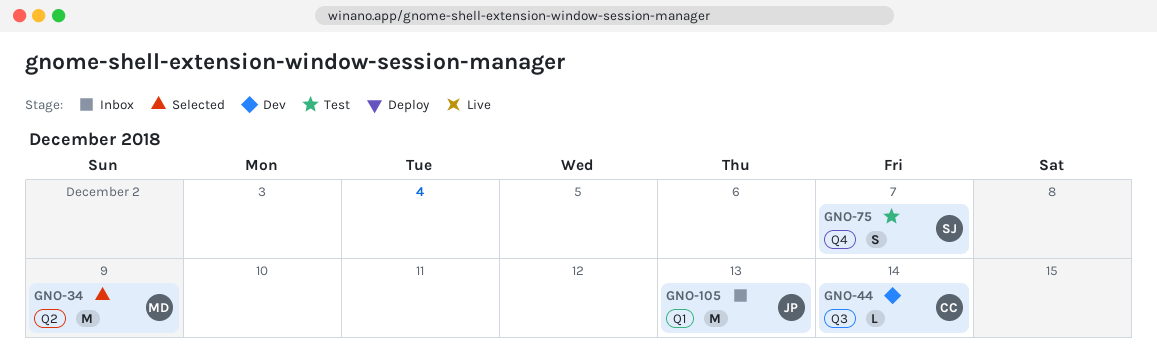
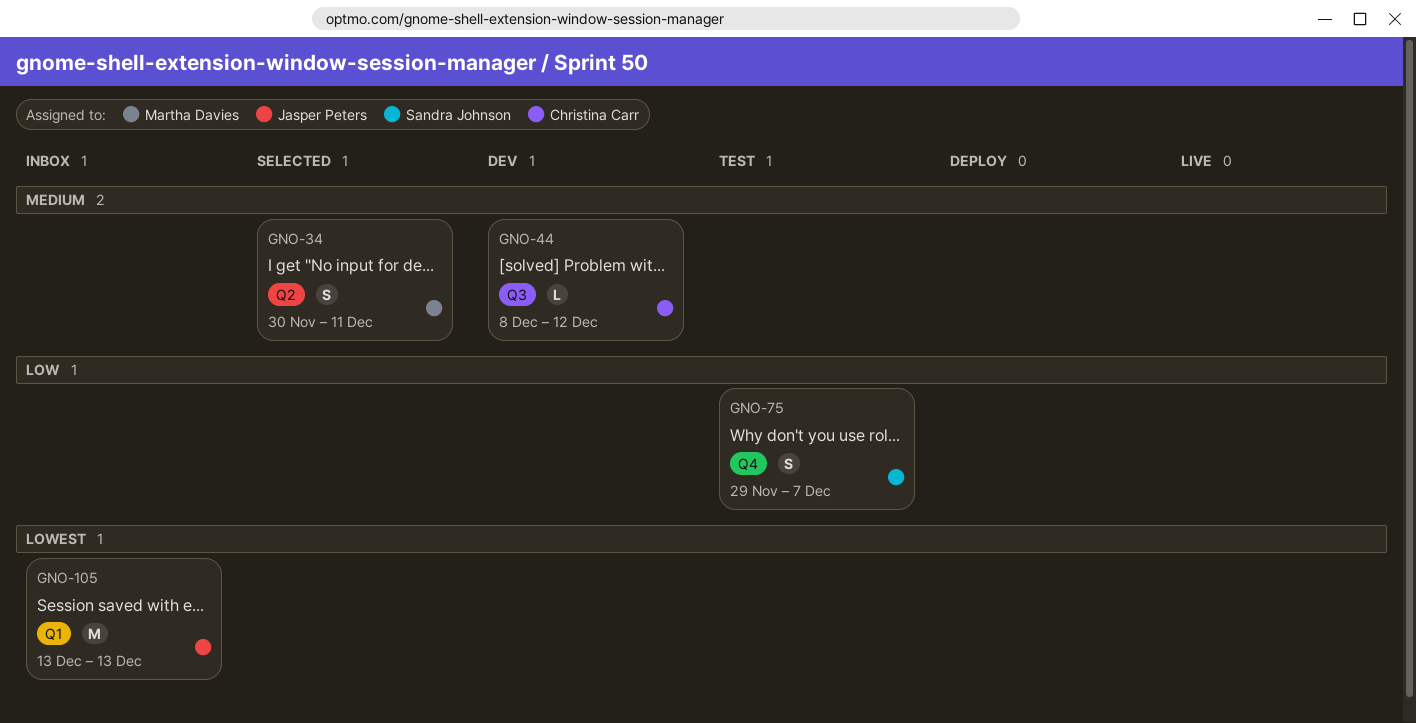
GNO-34, estimate: M -> S
GNO-34, due: Dec 9 -> Dec 11
GNO-44, due: Dec 14 -> Dec 12

